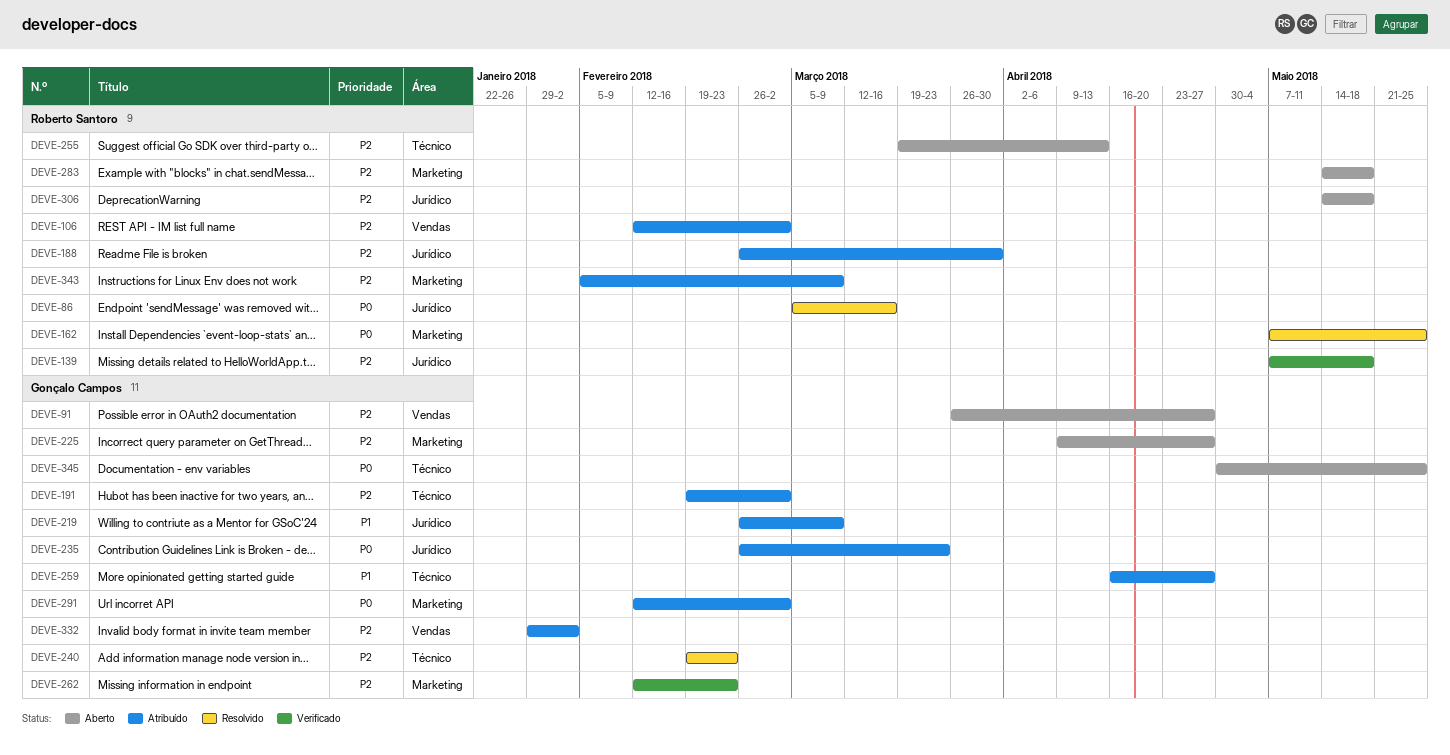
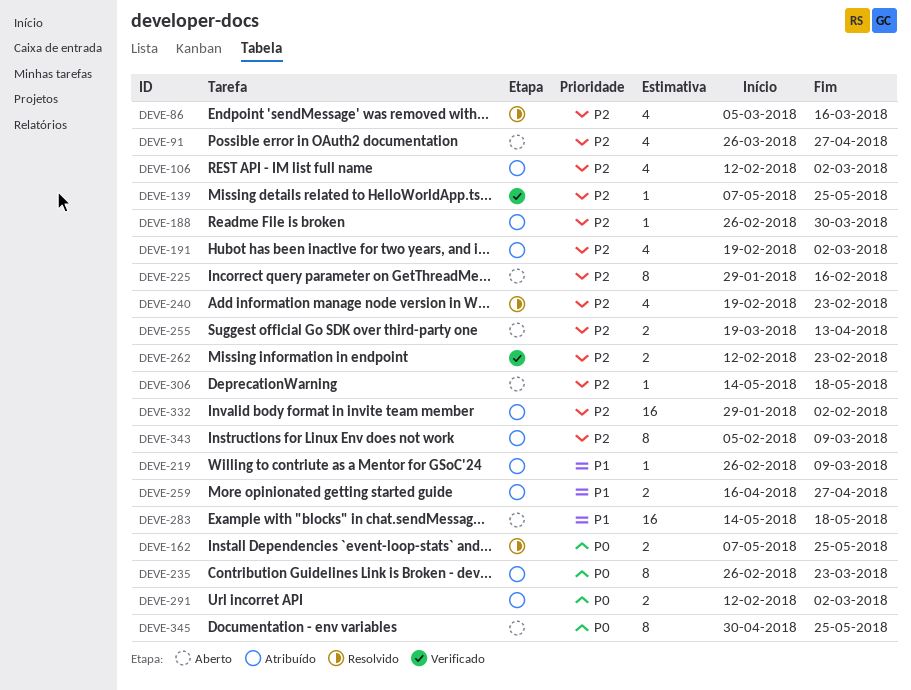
DEVE-86, priority: P0 -> P2
DEVE-139, due: May 18 -> May 25
DEVE-225, start: Apr 9 -> Jan 29
DEVE-225, due: Apr 27 -> Feb 16
DEVE-283, priority: P2 -> P1

